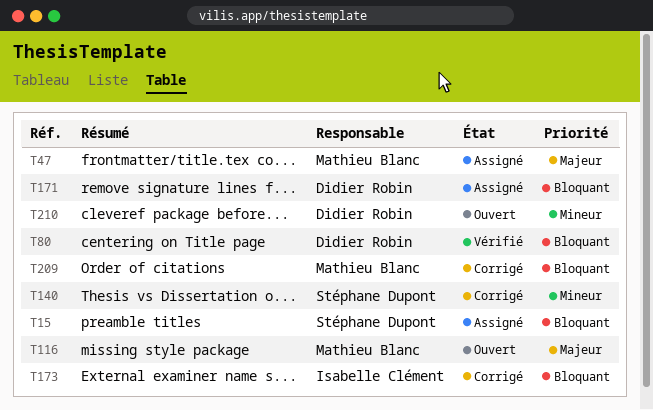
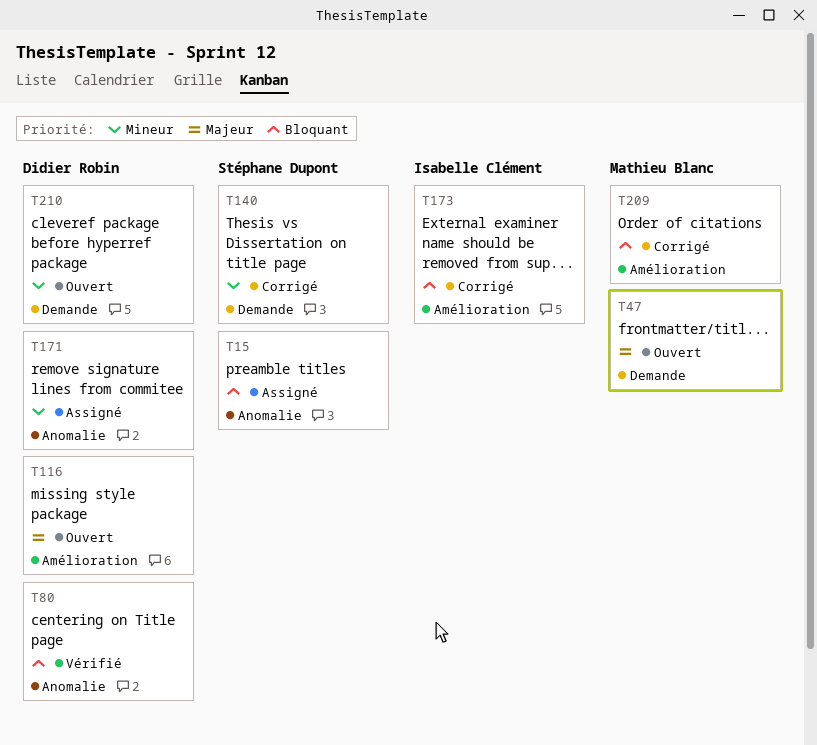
T47, status: Assigné -> Ouvert
T116, owner: Mathieu Blanc -> Didier Robin
T171, priority: Bloquant -> Mineur

